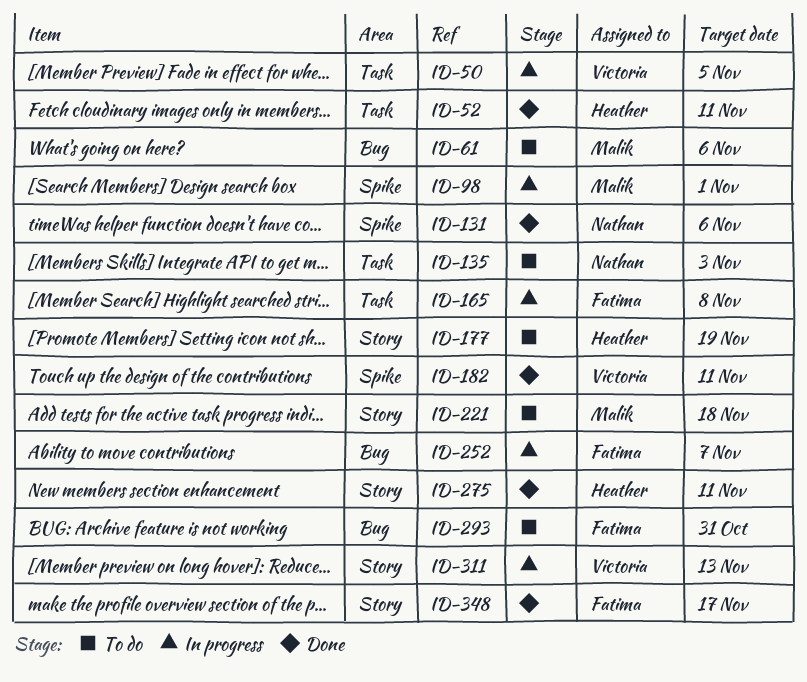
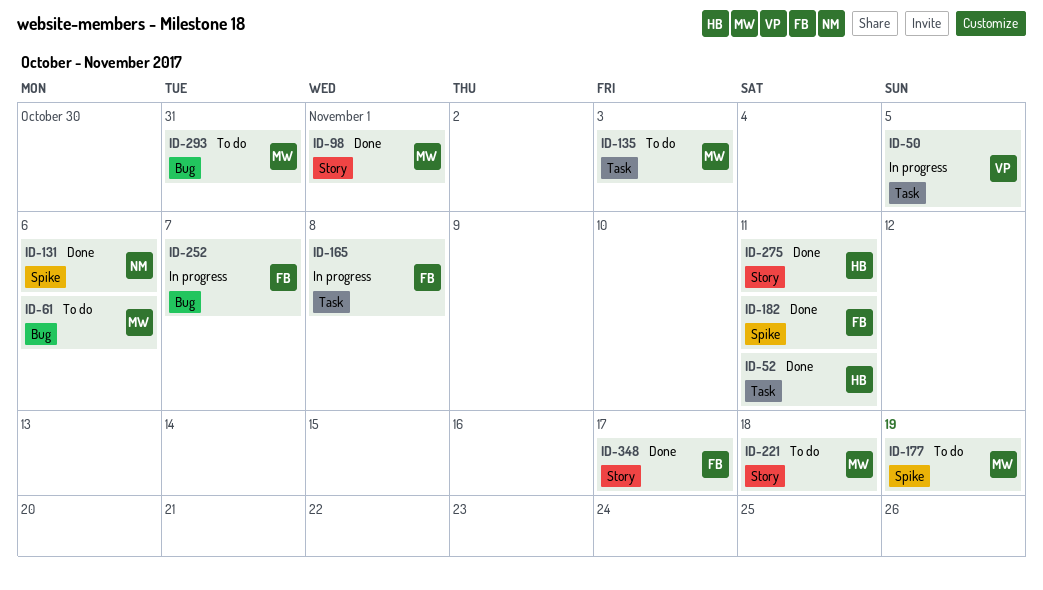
ID-98, status: In progress -> Done
ID-98, label: Spike -> Story
ID-135, owner: Nathan -> Malik
ID-177, owner: Heather -> Malik
ID-177, label: Story -> Spike
ID-182, owner: Victoria -> Fatima
ID-293, owner: Fatima -> Malik
ID-311: present -> none

